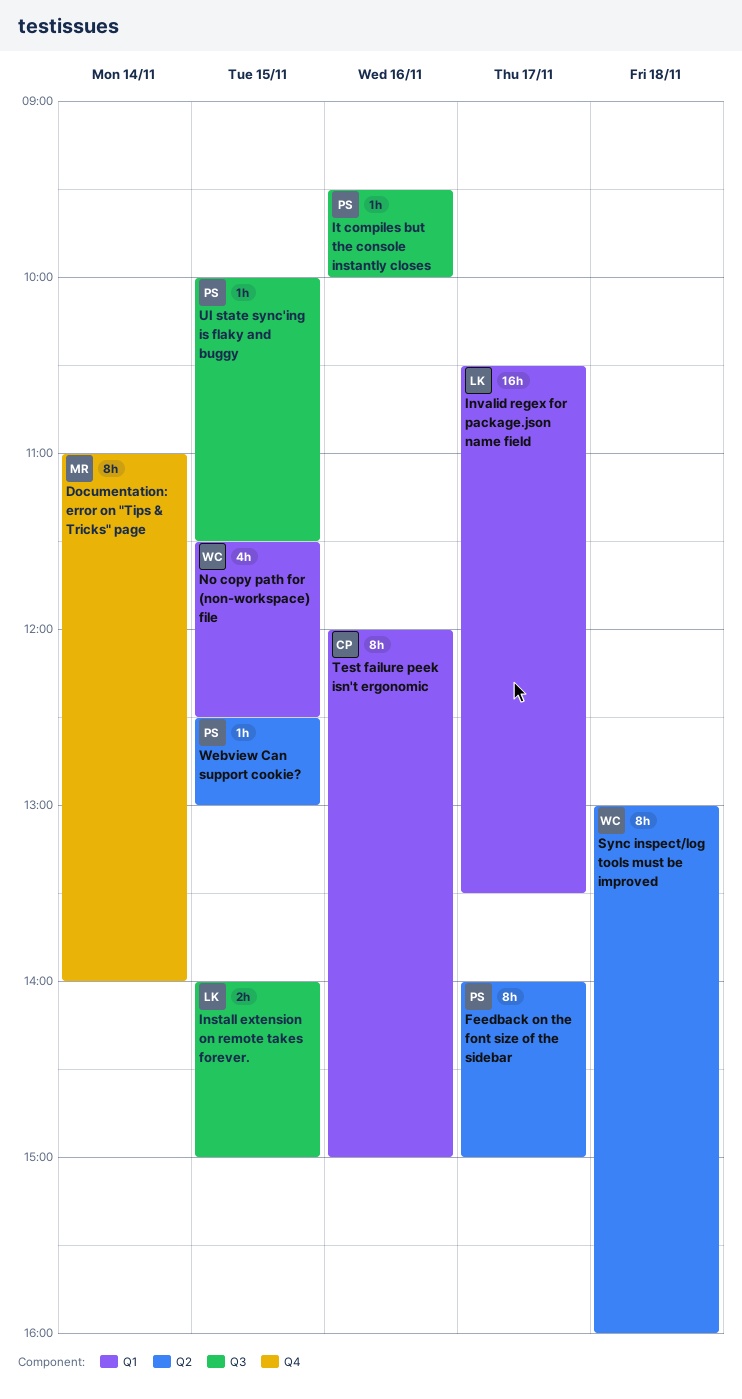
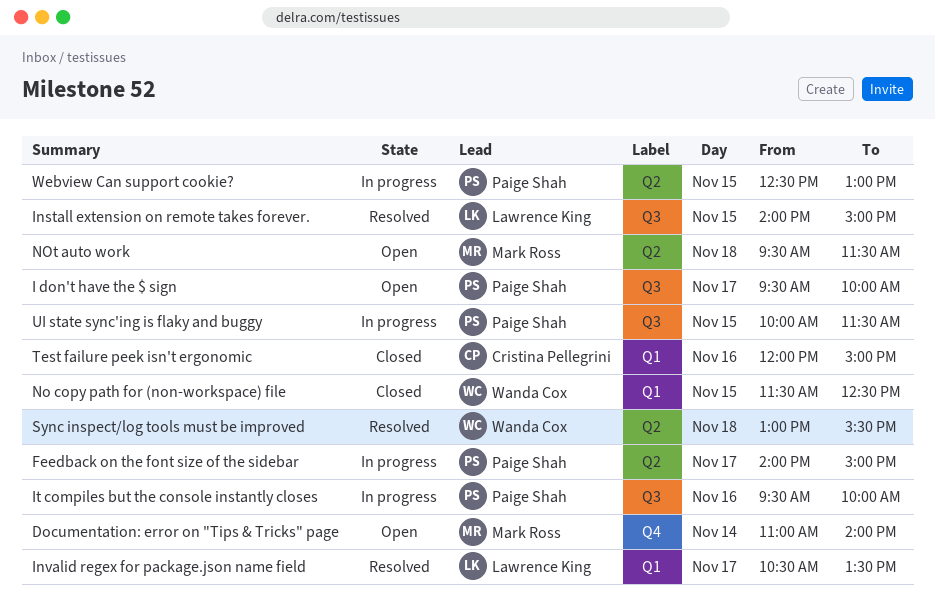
I don't have the $ sign: none -> present
NOt auto work: none -> present
Sync inspect/log tools must be improved, ends: 16:00 -> 15:30

